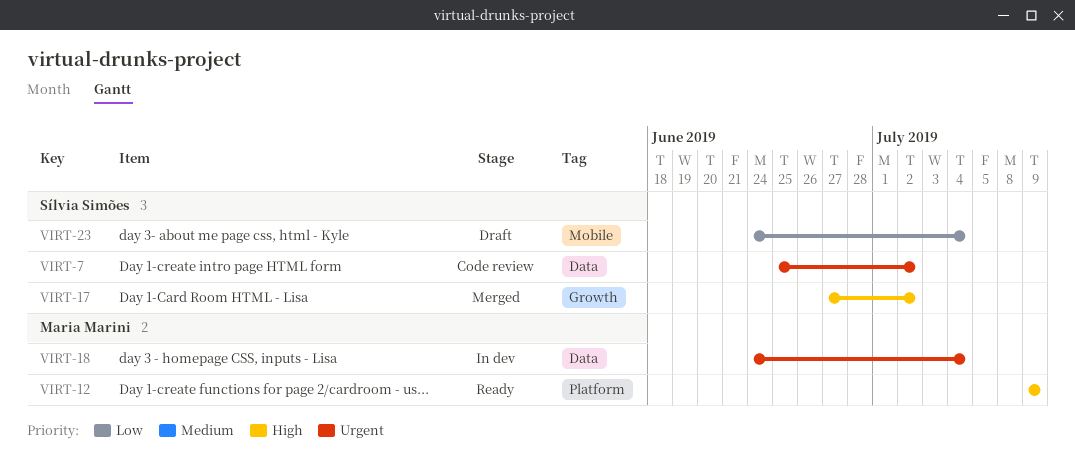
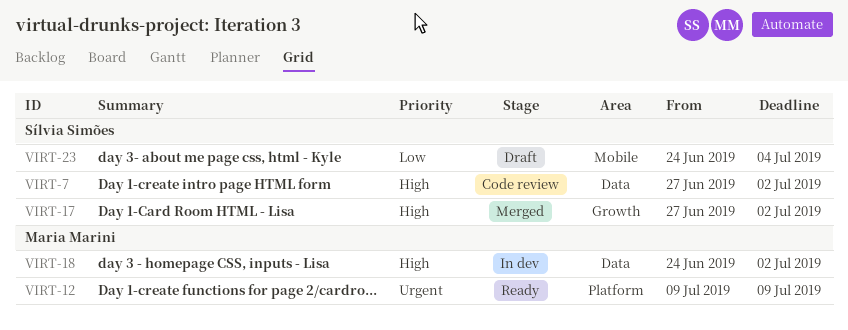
VIRT-7, priority: Urgent -> High
VIRT-7, start: Jun 25 -> Jun 27
VIRT-12, priority: High -> Urgent
VIRT-18, priority: Urgent -> High
VIRT-18, due: Jul 4 -> Jul 2

